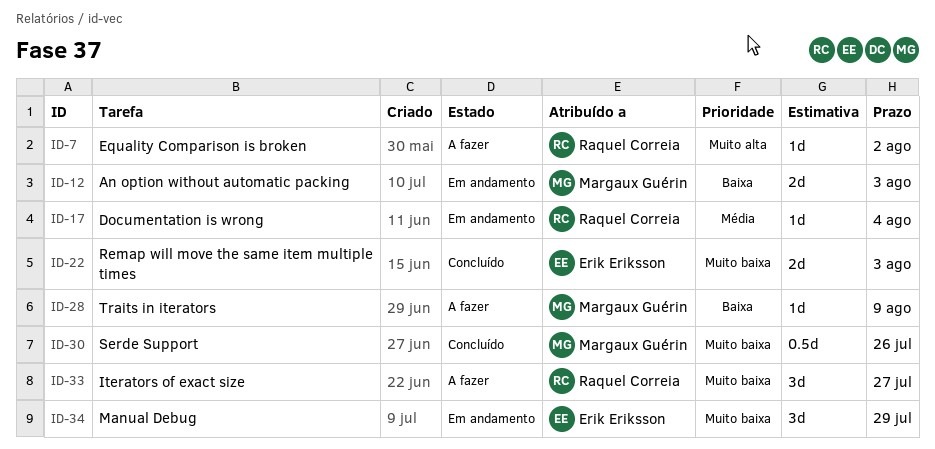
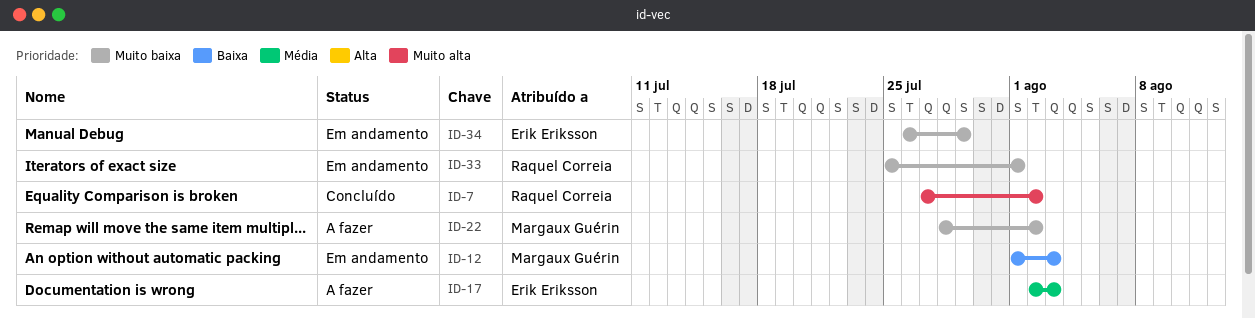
ID-7, status: A fazer -> Concluído
ID-17, status: Em andamento -> A fazer
ID-17, owner: Raquel Correia -> Erik Eriksson
ID-17, due: Aug 4 -> Aug 3
ID-22, status: Concluído -> A fazer
ID-22, owner: Erik Eriksson -> Margaux Guérin
ID-22, due: Aug 3 -> Aug 2
ID-28: present -> none
ID-30: present -> none
ID-33, status: A fazer -> Em andamento
ID-33, due: Jul 27 -> Aug 1

